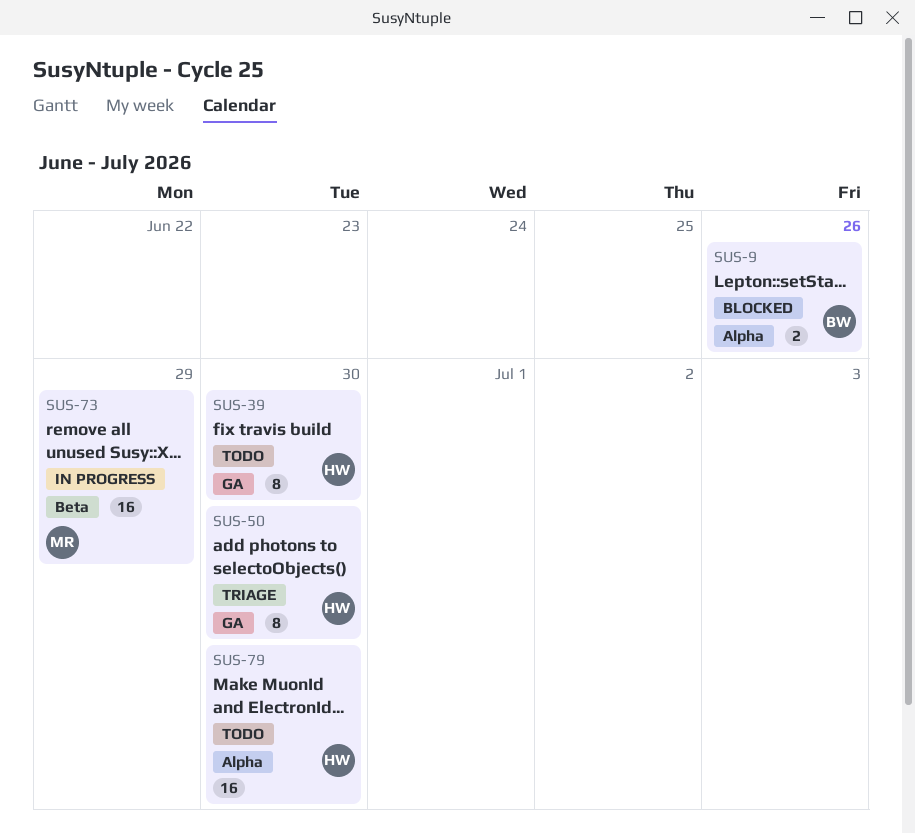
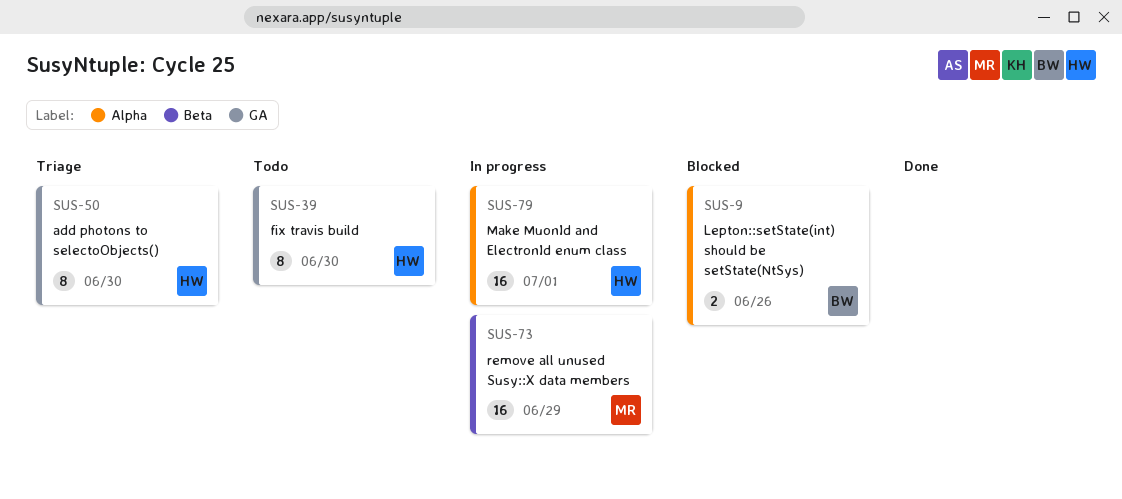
SUS-79, status: Todo -> In progress
SUS-79, due: Jun 30 -> Jul 1

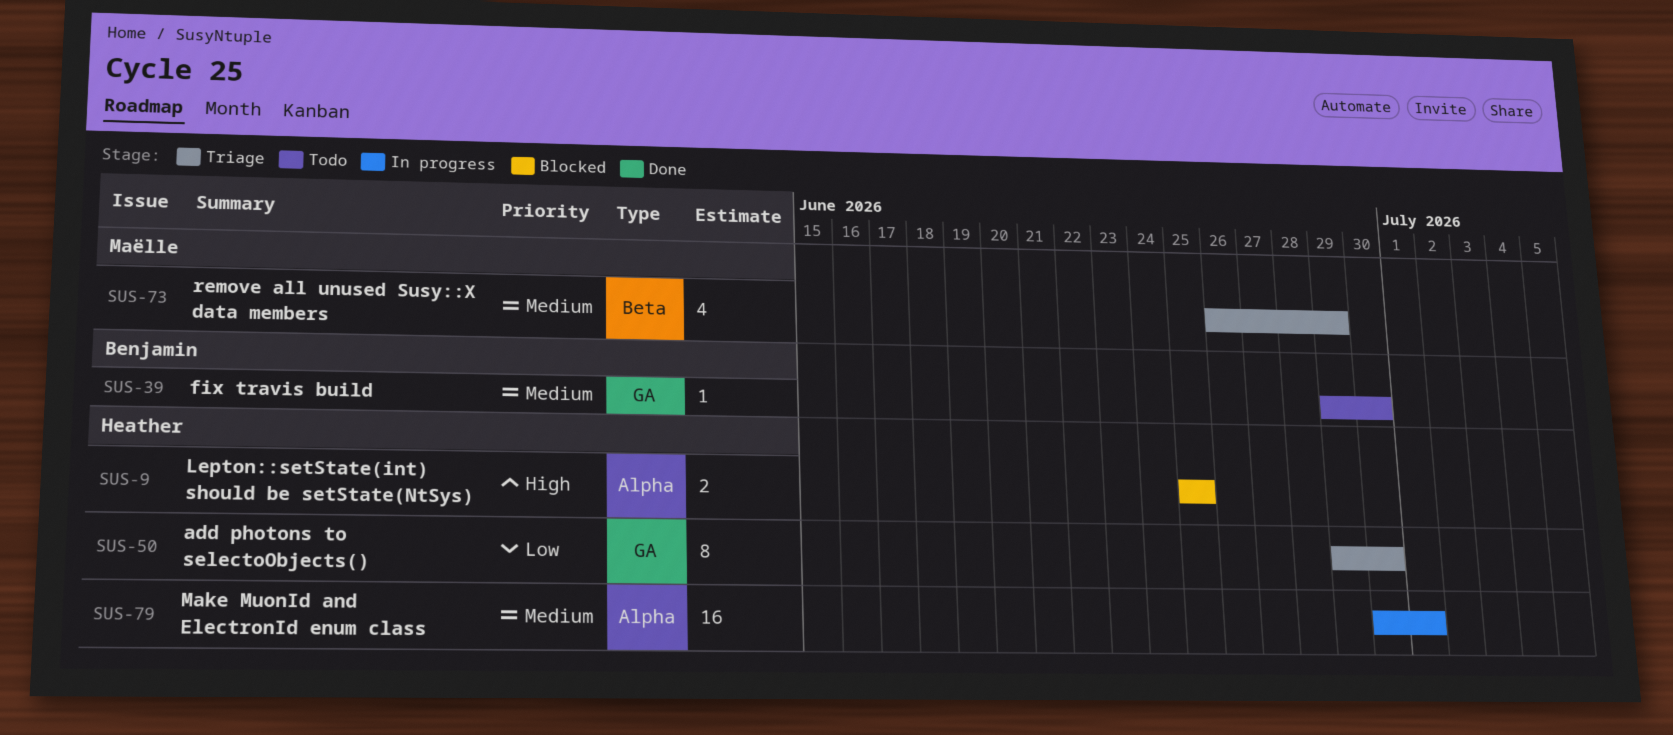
SUS-9, owner: Benjamin -> Heather
SUS-9, due: Jun 26 -> Jun 25
SUS-39, owner: Heather -> Benjamin
SUS-39, estimate: 8 -> 1
SUS-73, status: In progress -> Triage
SUS-73, estimate: 16 -> 4

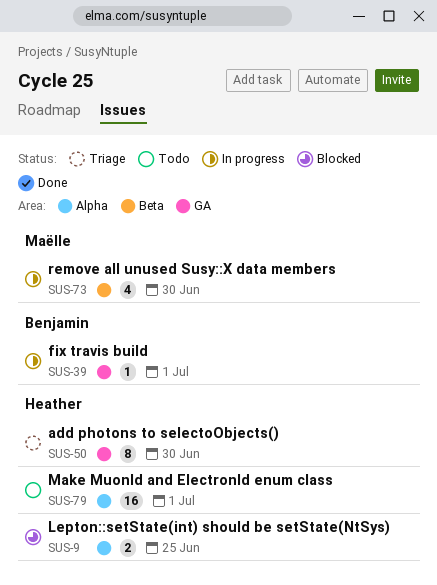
SUS-39, status: Todo -> In progress
SUS-39, due: Jun 30 -> Jul 1
SUS-73, status: Triage -> In progress
SUS-73, due: Jun 29 -> Jun 30
SUS-79, status: In progress -> Todo

